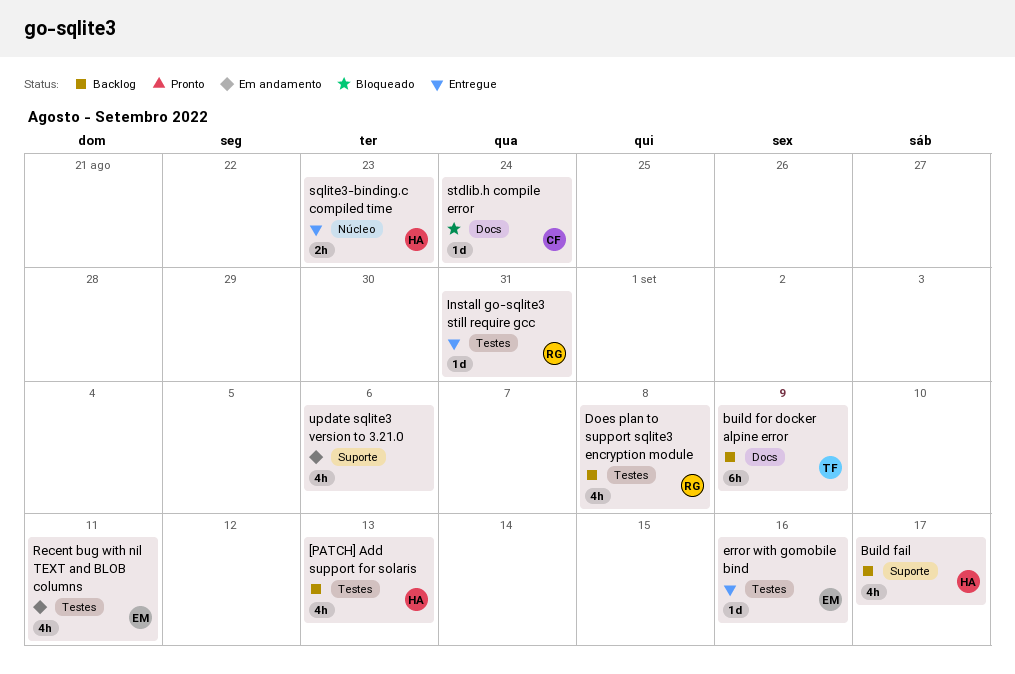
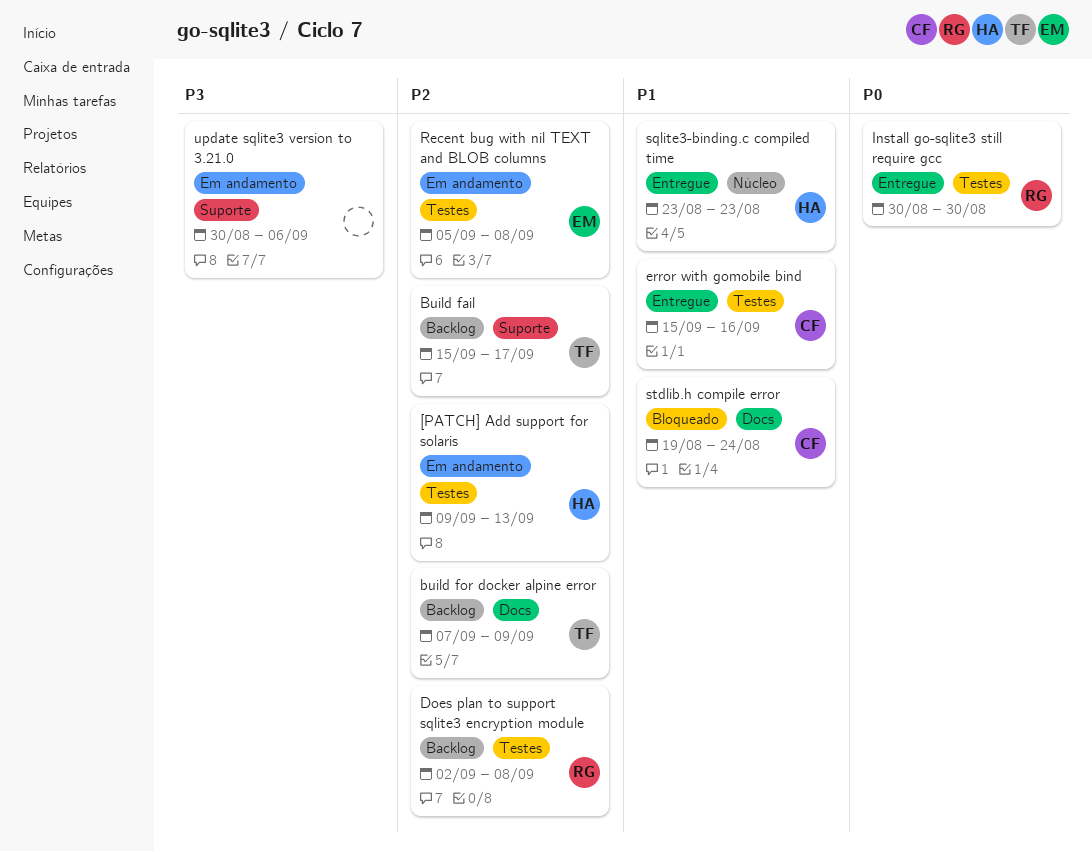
[PATCH] Add support for solaris, status: Backlog -> Em andamento
Build fail, owner: HA -> TF
error with gomobile bind, owner: EM -> CF
Install go-sqlite3 still require gcc, due: Aug 31 -> Aug 30
Recent bug with nil TEXT and BLOB columns, due: Sep 11 -> Sep 8

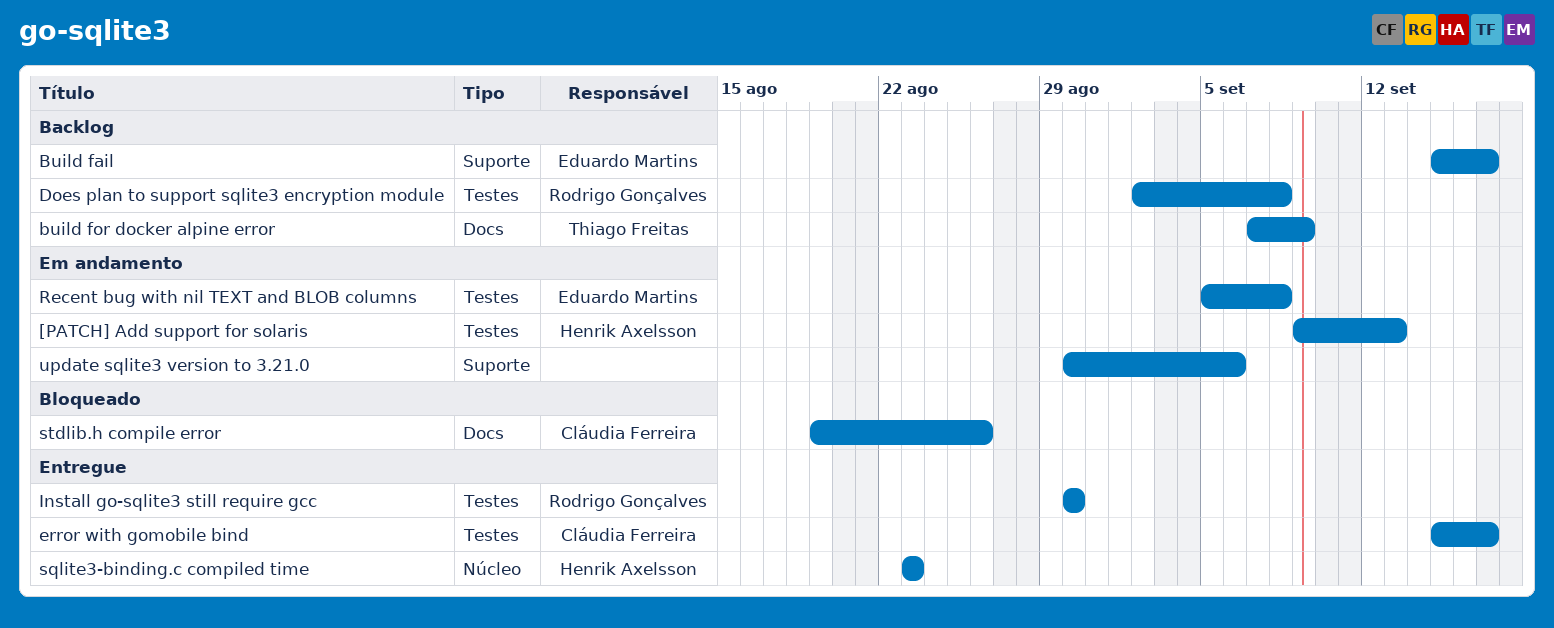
Build fail, owner: Thiago Freitas -> Eduardo Martins
error with gomobile bind, due: Sep 16 -> Sep 17
stdlib.h compile error, due: Aug 24 -> Aug 26

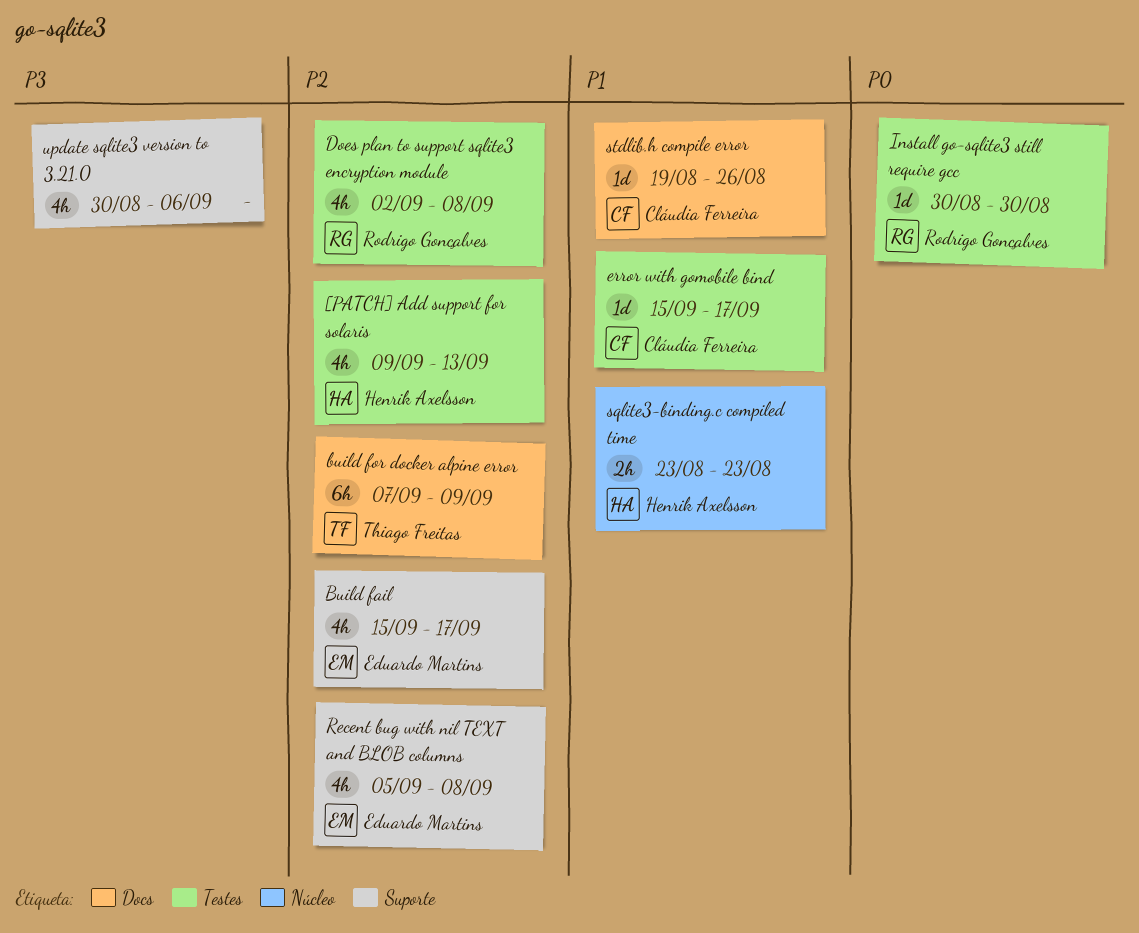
Recent bug with nil TEXT and BLOB columns, label: Testes -> Suporte

